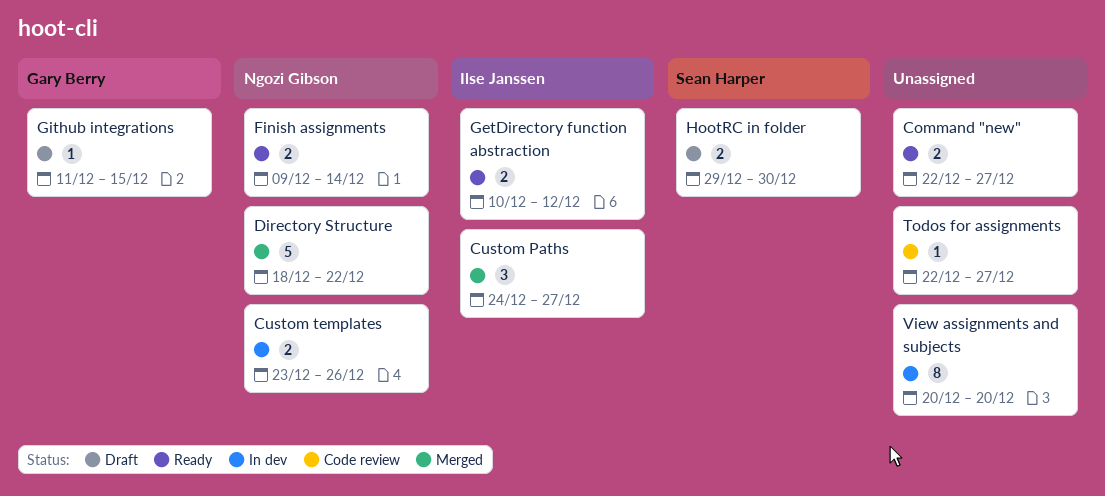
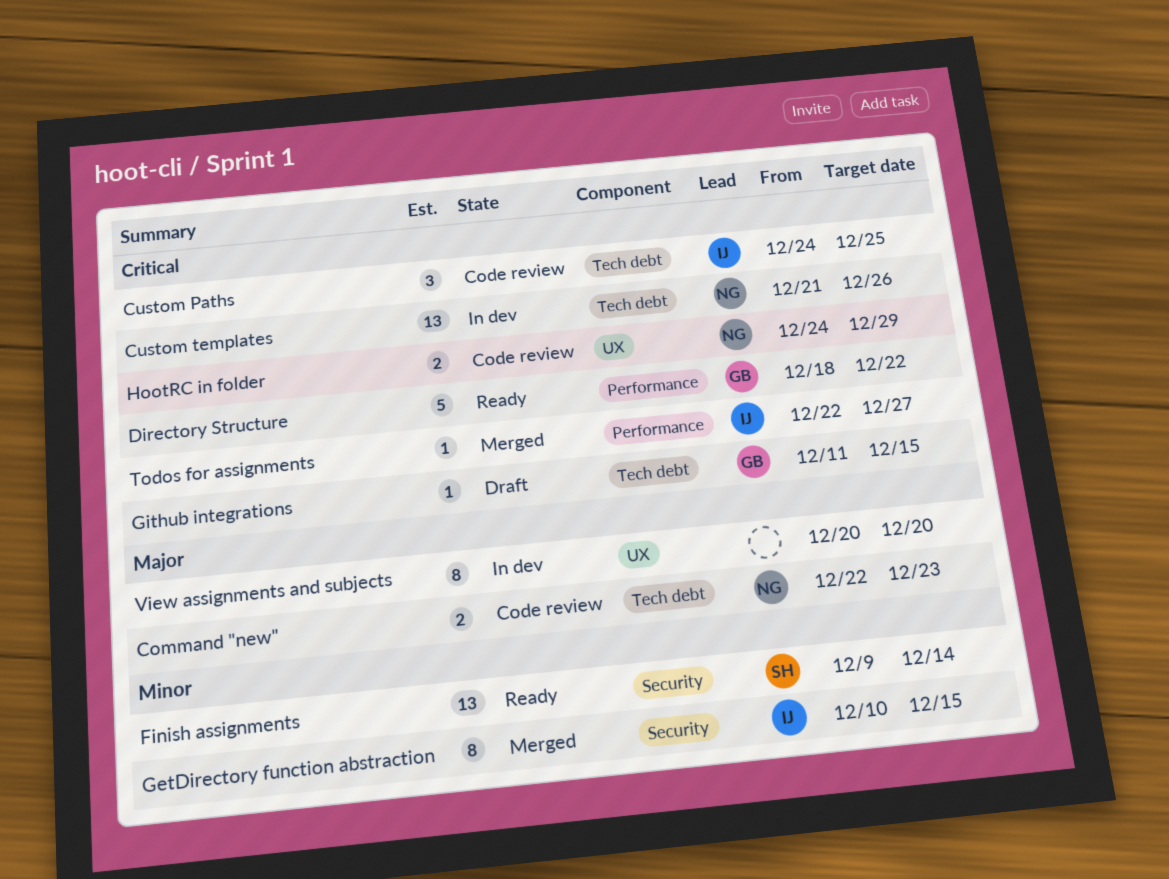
Command "new", status: Ready -> Code review
Command "new", owner: none -> Ngozi Gibson
Command "new", due: Dec 27 -> Dec 23
Custom Paths, status: Merged -> Code review
Custom Paths, due: Dec 27 -> Dec 25
Custom templates, estimate: 2 -> 13
Custom templates, start: Dec 23 -> Dec 21
Directory Structure, status: Merged -> Ready
Directory Structure, owner: Ngozi Gibson -> Gary Berry
Finish assignments, owner: Ngozi Gibson -> Sean Harper
Finish assignments, estimate: 2 -> 13
GetDirectory function abstraction, status: Ready -> Merged
GetDirectory function abstraction, estimate: 2 -> 8
GetDirectory function abstraction, due: Dec 12 -> Dec 15
HootRC in folder, status: Draft -> Code review
HootRC in folder, owner: Sean Harper -> Ngozi Gibson
HootRC in folder, start: Dec 29 -> Dec 24
HootRC in folder, due: Dec 30 -> Dec 29
Todos for assignments, status: Code review -> Merged
Todos for assignments, owner: none -> Ilse Janssen

